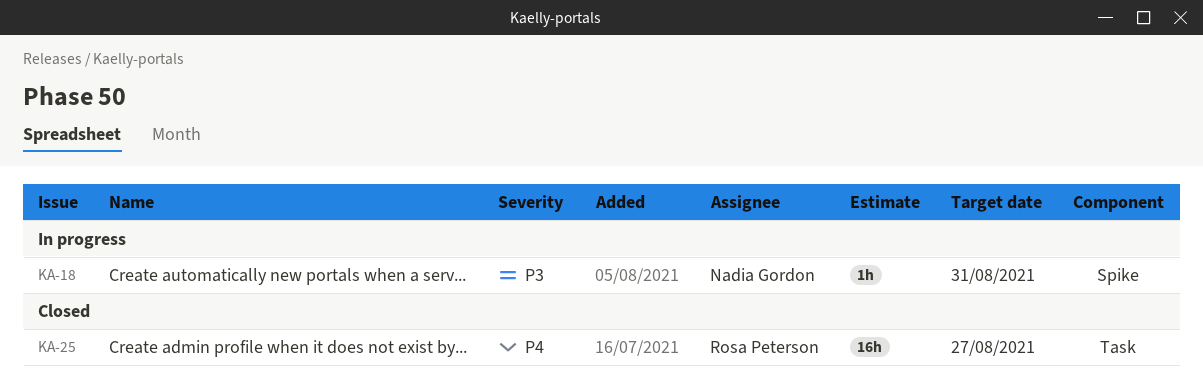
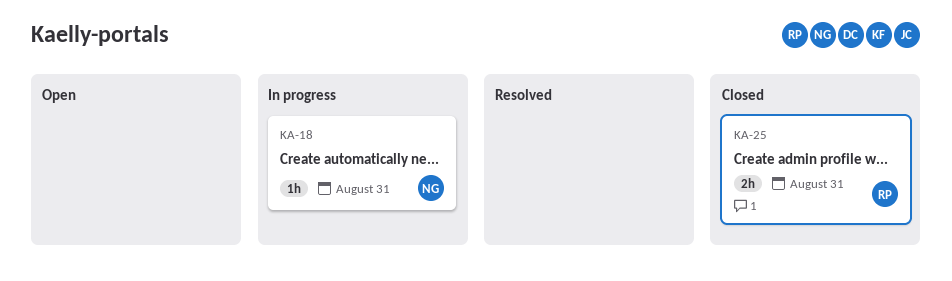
KA-25, estimate: 16h -> 2h
KA-25, due: Aug 27 -> Aug 31

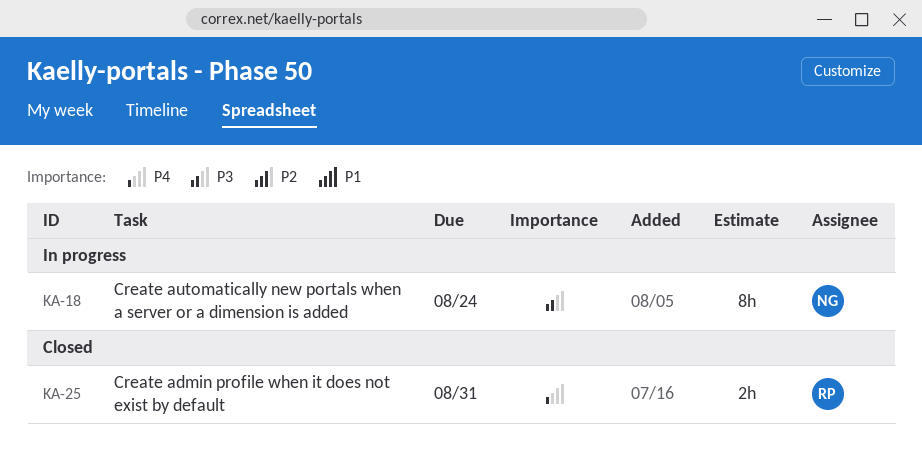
KA-18, estimate: 1h -> 8h
KA-18, due: Aug 31 -> Aug 24

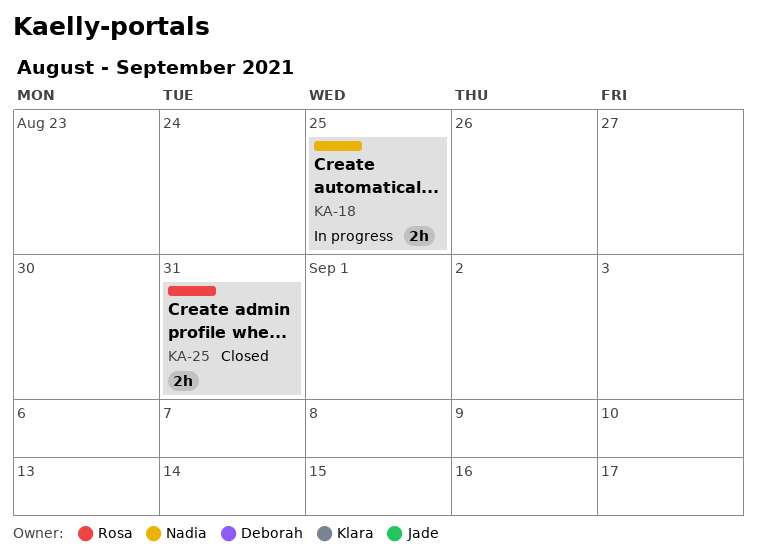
KA-18, estimate: 8h -> 2h
KA-18, due: Aug 24 -> Aug 25

